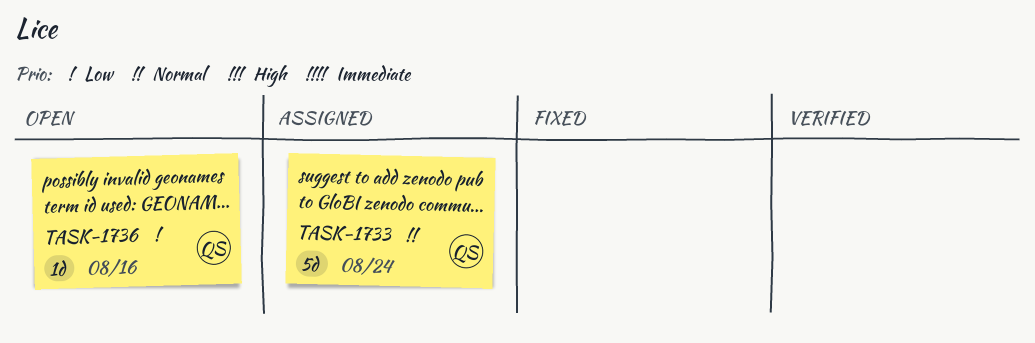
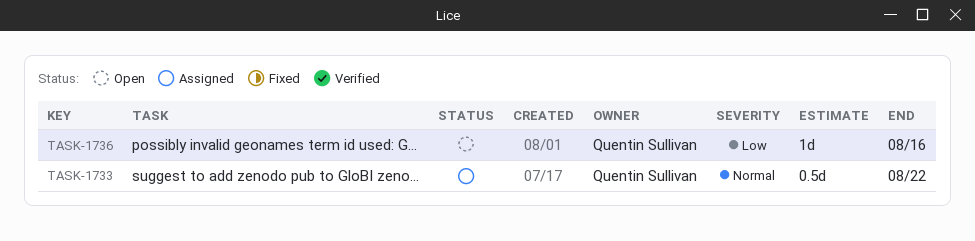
TASK-1733, estimate: 5d -> 0.5d
TASK-1733, due: Aug 24 -> Aug 22

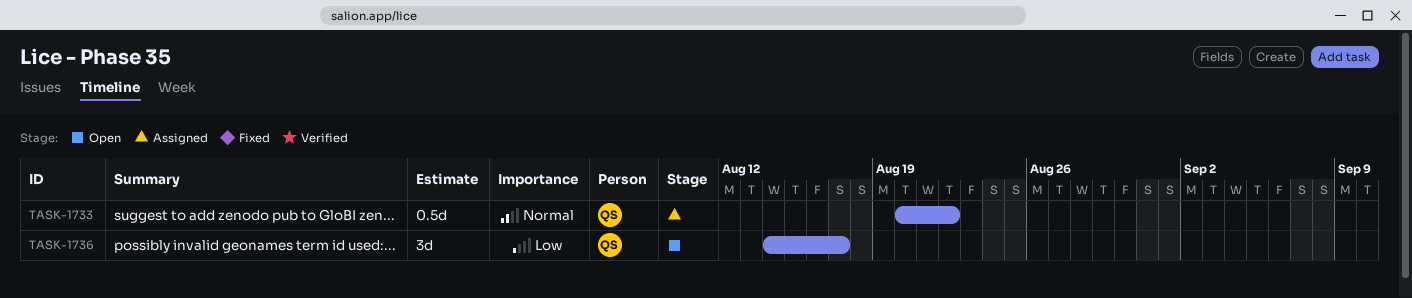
TASK-1736, estimate: 1d -> 3d
TASK-1736, due: Aug 16 -> Aug 17

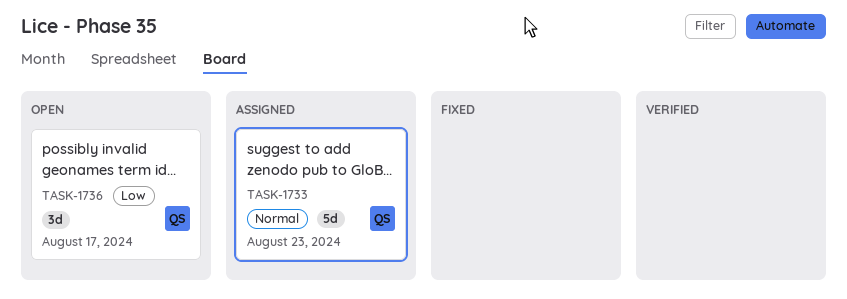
TASK-1733, estimate: 0.5d -> 5d
TASK-1733, due: Aug 22 -> Aug 23

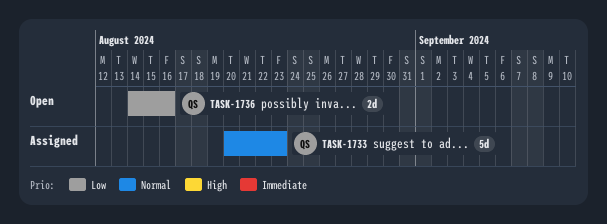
TASK-1736, estimate: 3d -> 2d
TASK-1736, due: Aug 17 -> Aug 16

